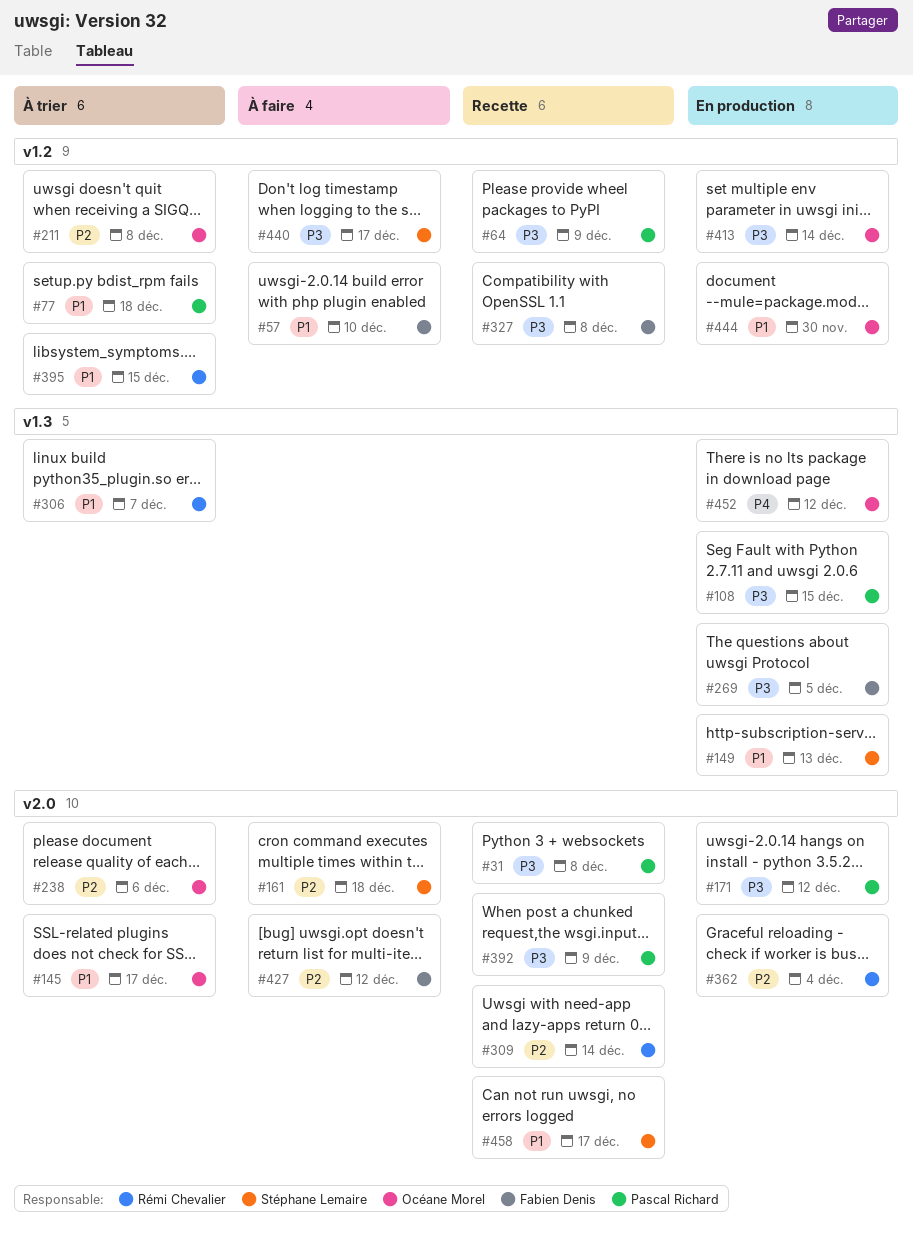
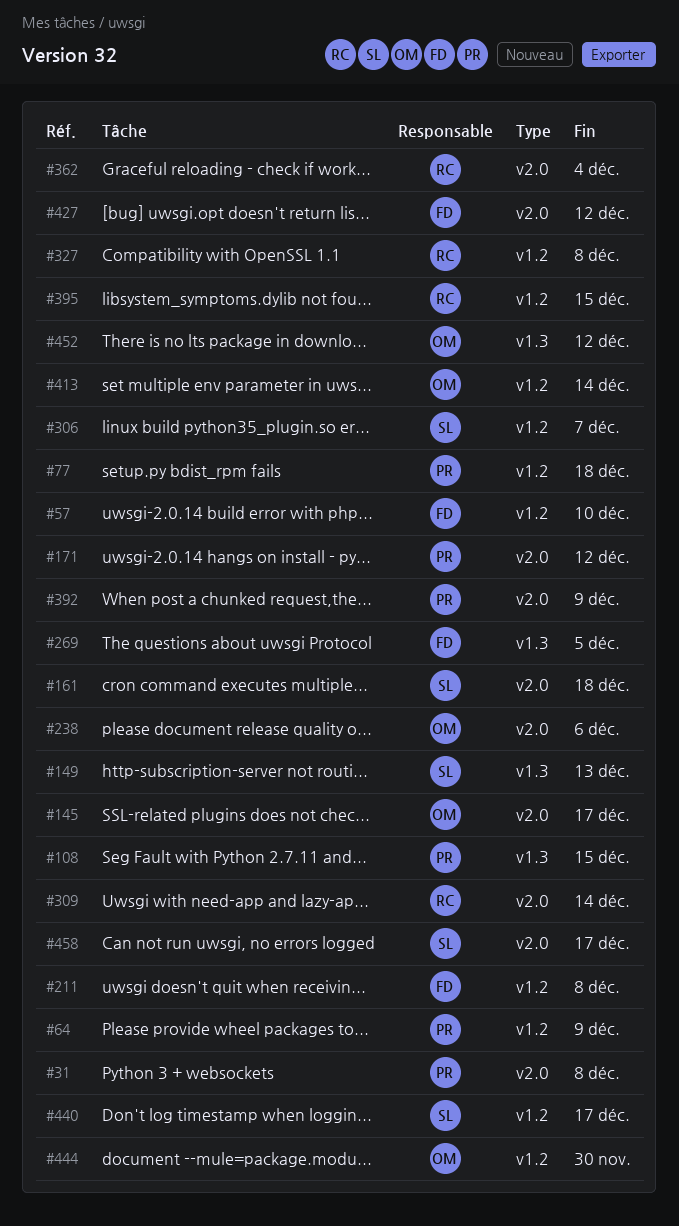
#211, owner: Océane Morel -> Fabien Denis
#306, owner: Rémi Chevalier -> Stéphane Lemaire
#306, label: v1.3 -> v1.2
#327, owner: Fabien Denis -> Rémi Chevalier

